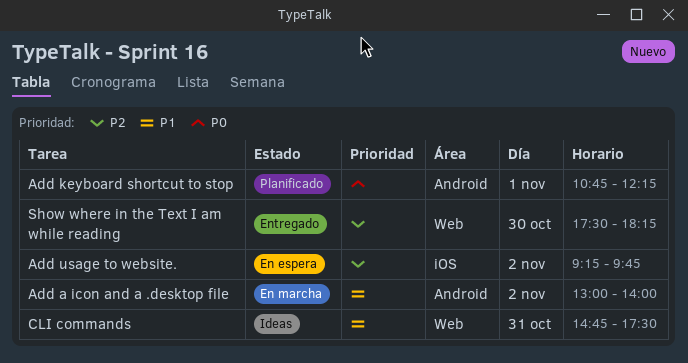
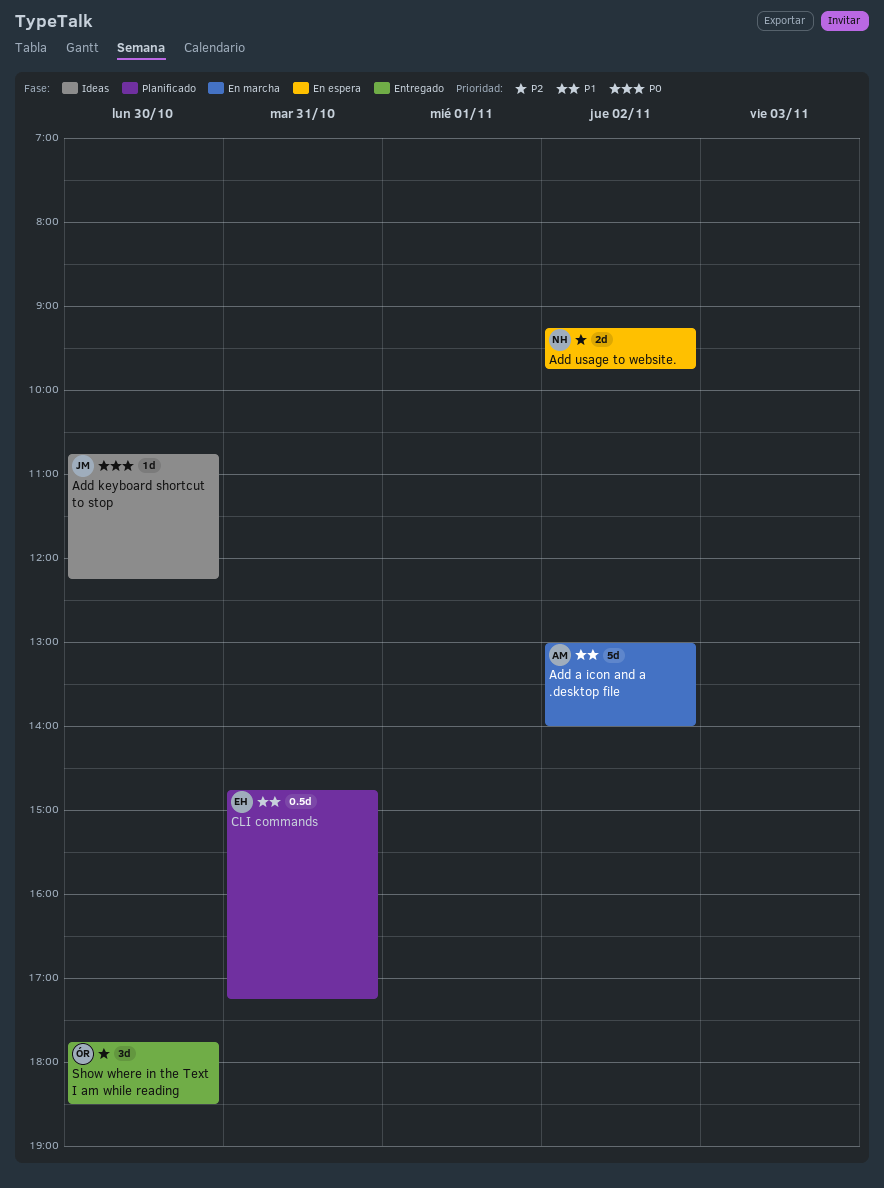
Add keyboard shortcut to stop, status: Planificado -> Ideas
Add keyboard shortcut to stop, day: Nov 1 -> Oct 30
CLI commands, status: Ideas -> Planificado
CLI commands, ends: 17:30 -> 17:15
Show where in the Text I am while reading, begins: 17:30 -> 17:45
Show where in the Text I am while reading, ends: 18:15 -> 18:30

